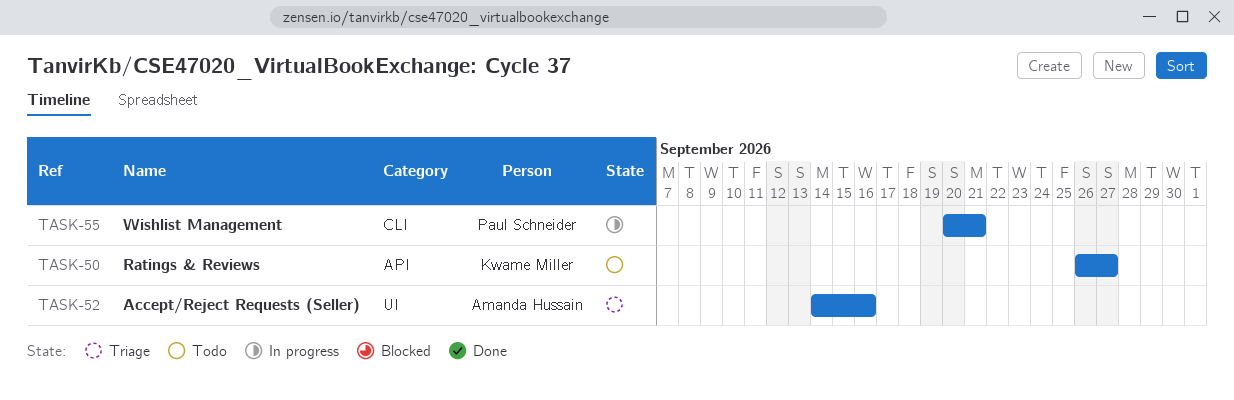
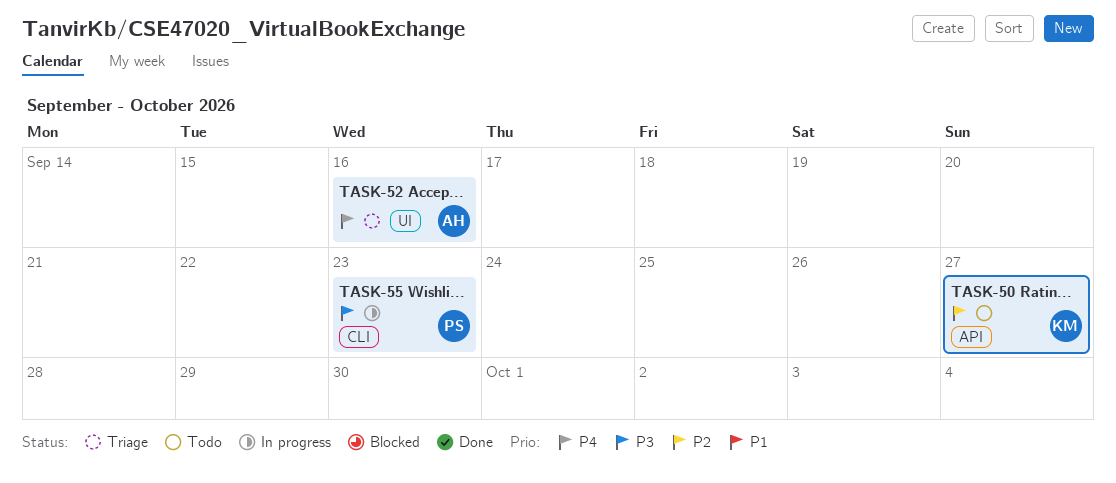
TASK-55, due: Sep 21 -> Sep 23

